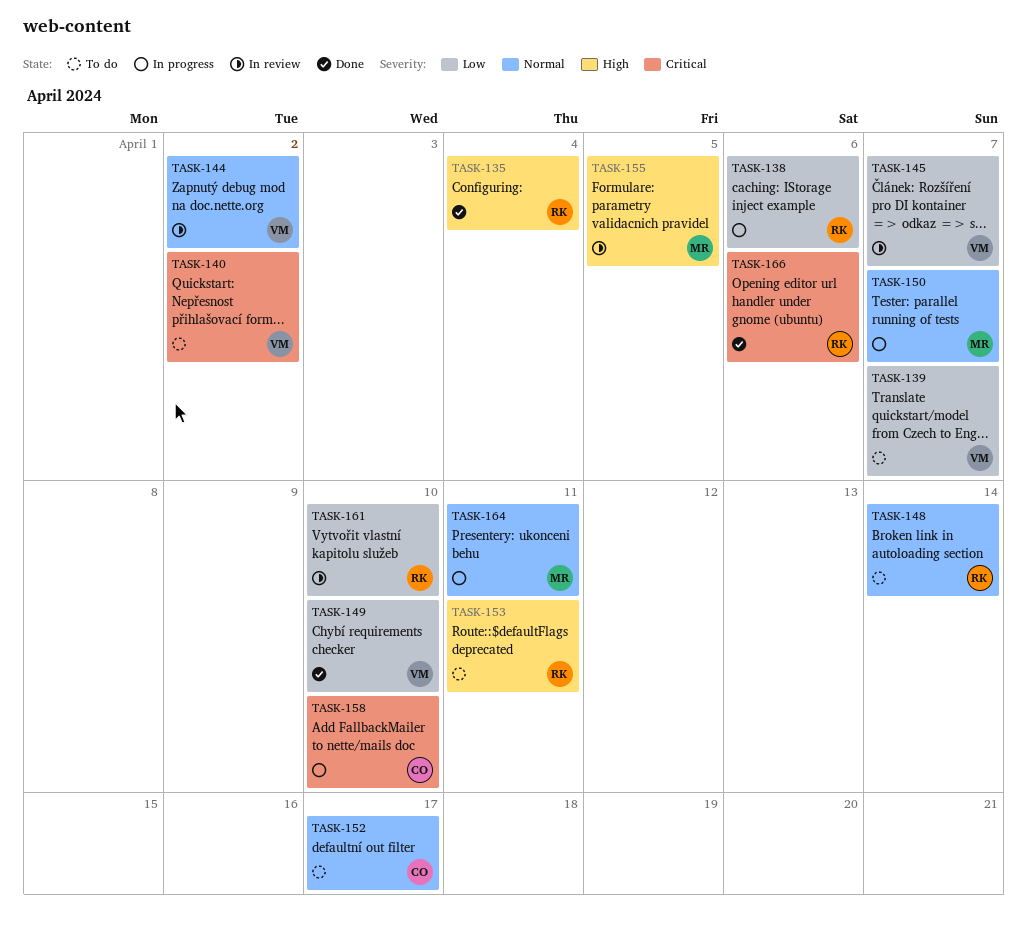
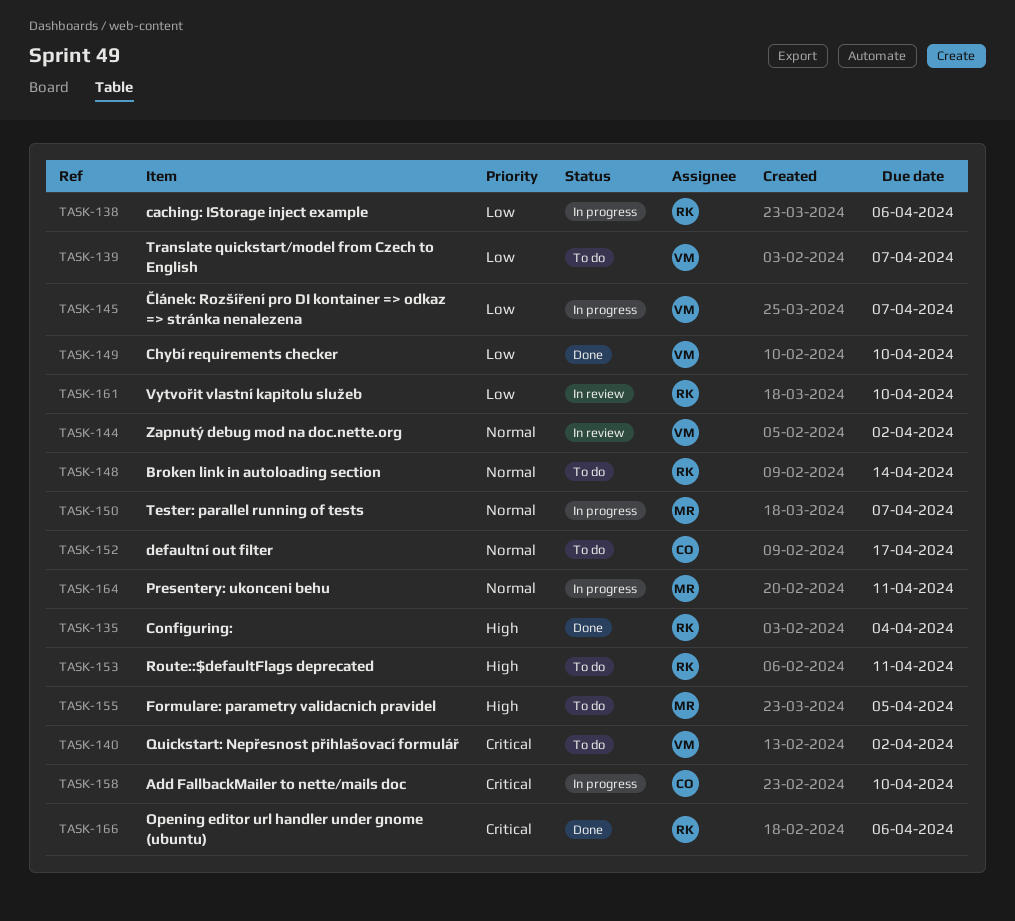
TASK-145, status: In review -> In progress
TASK-155, status: In review -> To do

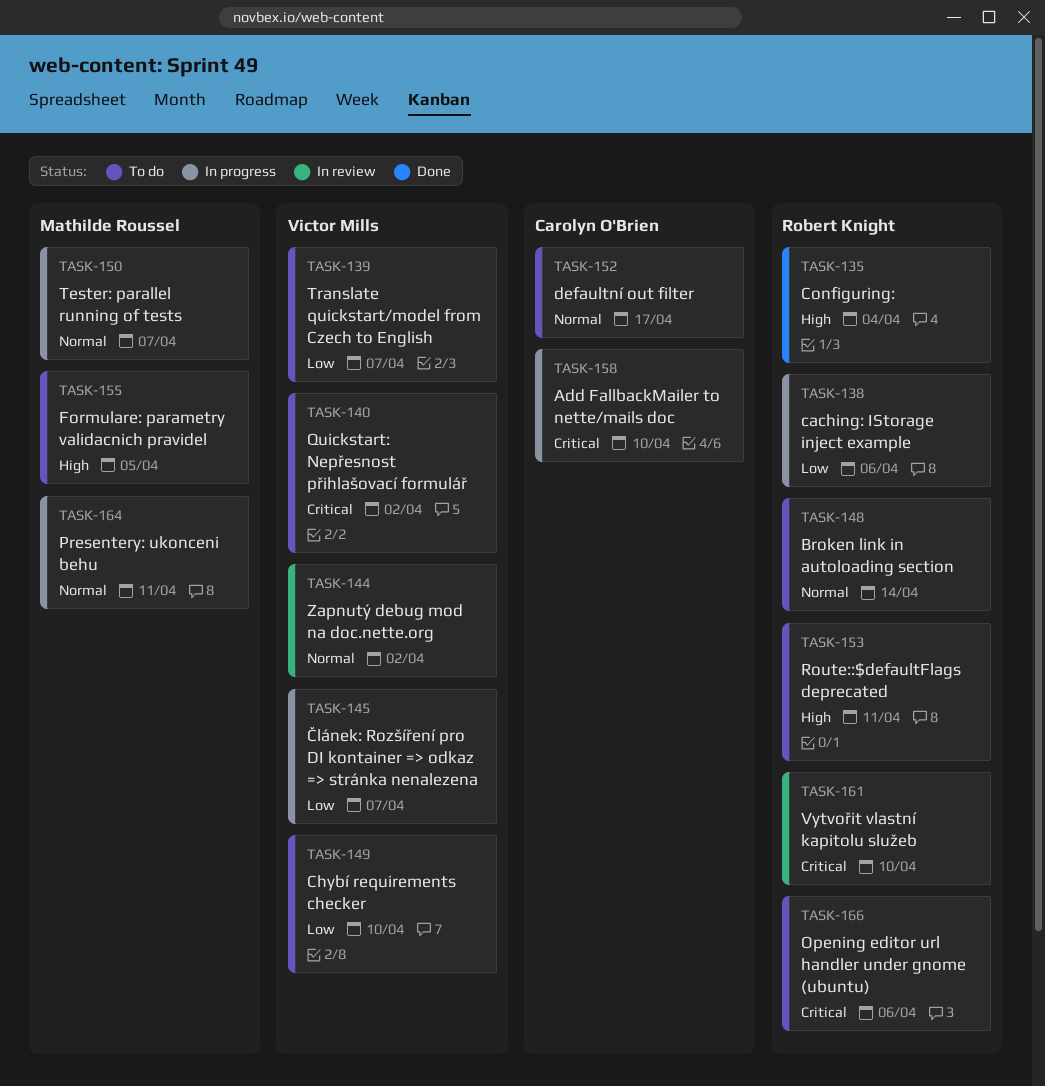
TASK-149, status: Done -> To do
TASK-161, priority: Low -> Critical
TASK-166, status: Done -> To do

